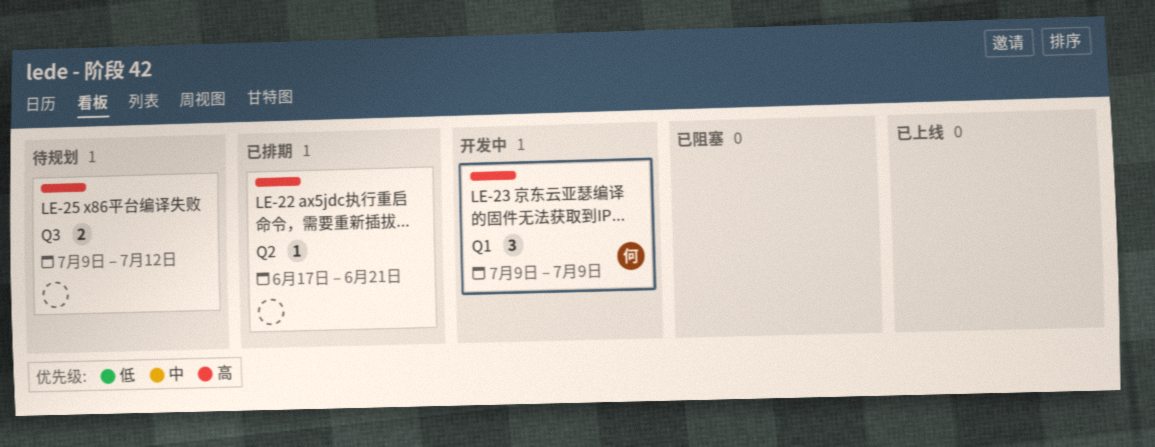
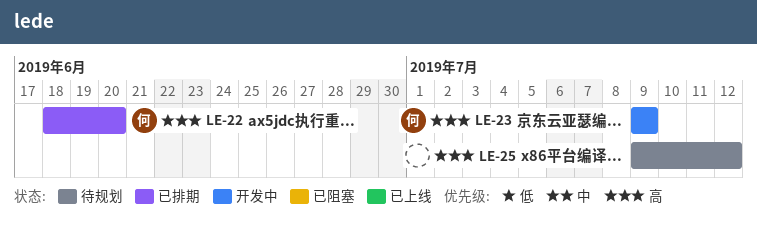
LE-22, owner: none -> 何
LE-22, start: Jun 17 -> Jun 18
LE-22, due: Jun 21 -> Jun 20

